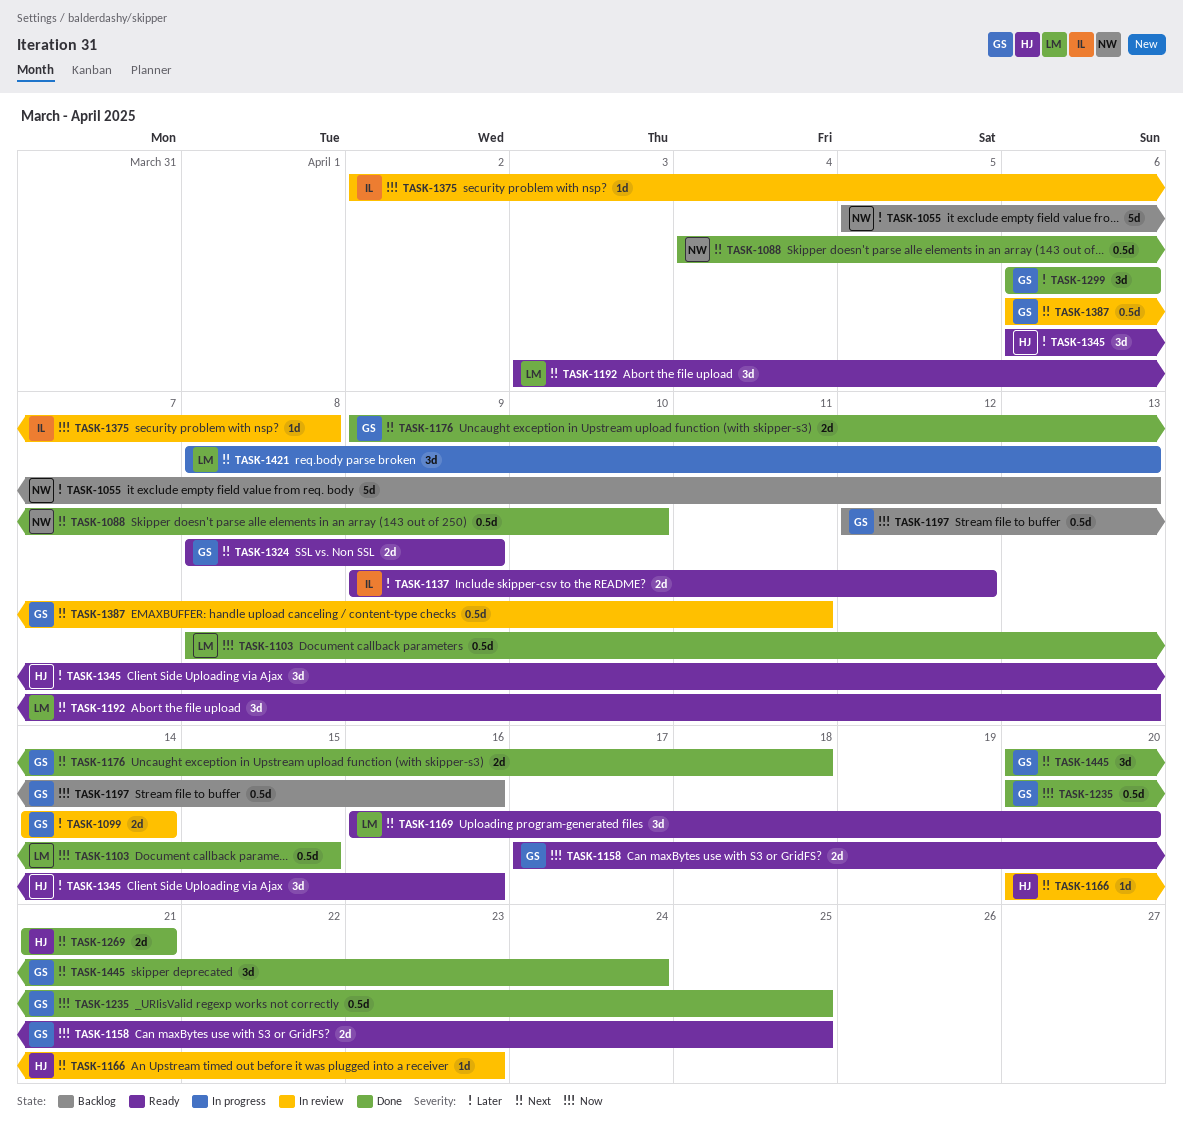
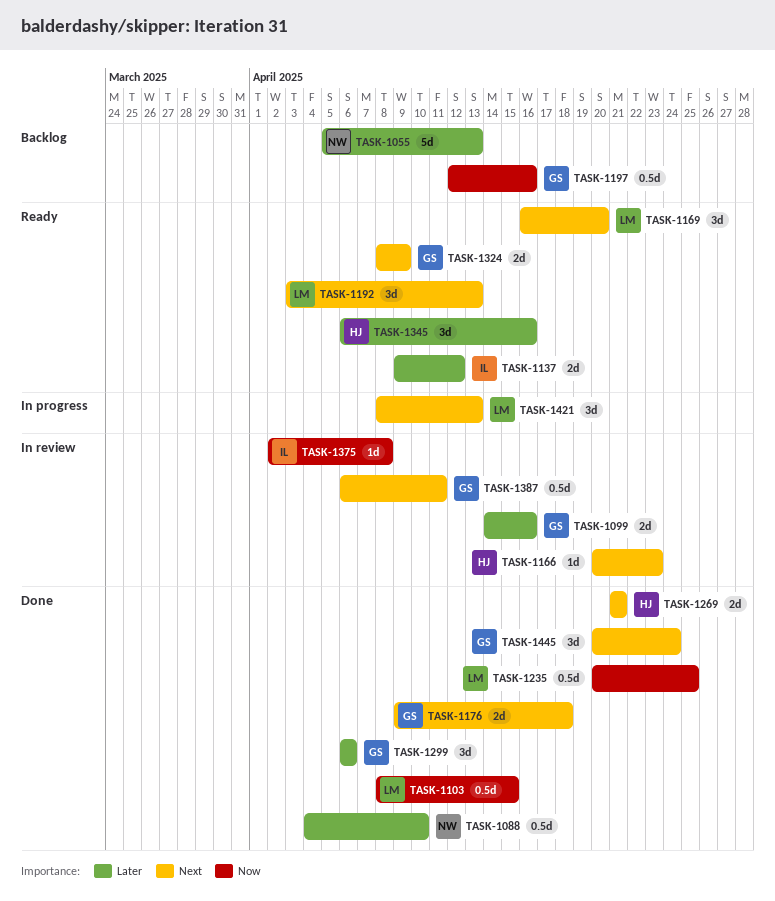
TASK-1088, priority: Next -> Later
TASK-1099, due: Apr 14 -> Apr 16
TASK-1158: present -> none
TASK-1235, owner: GS -> LM

